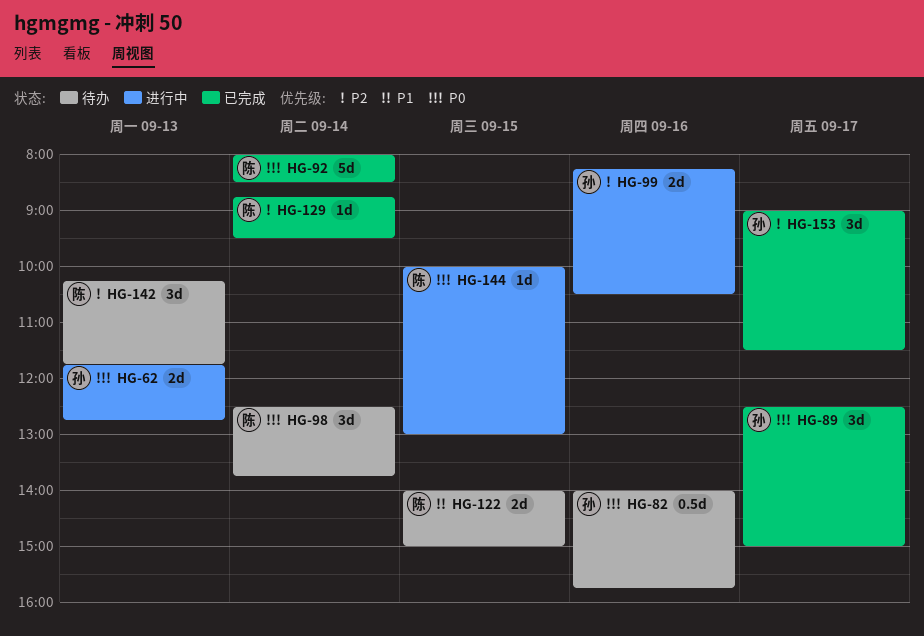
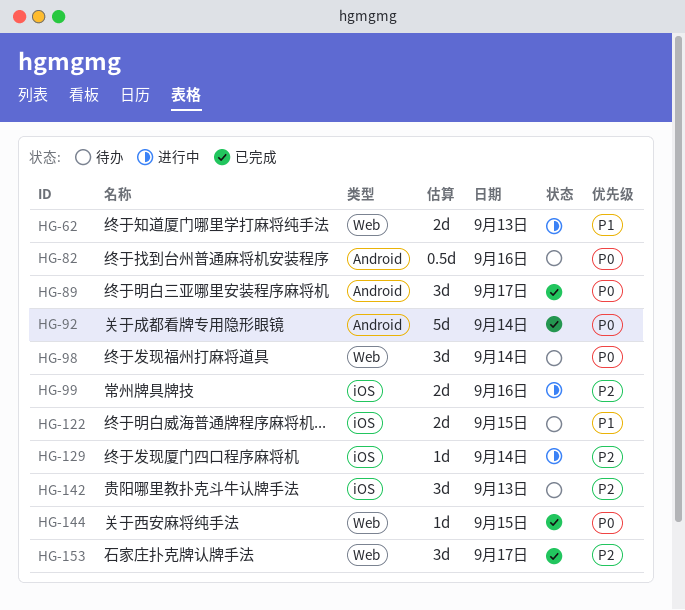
HG-62, priority: P0 -> P1
HG-129, status: 已完成 -> 进行中
HG-144, status: 进行中 -> 已完成

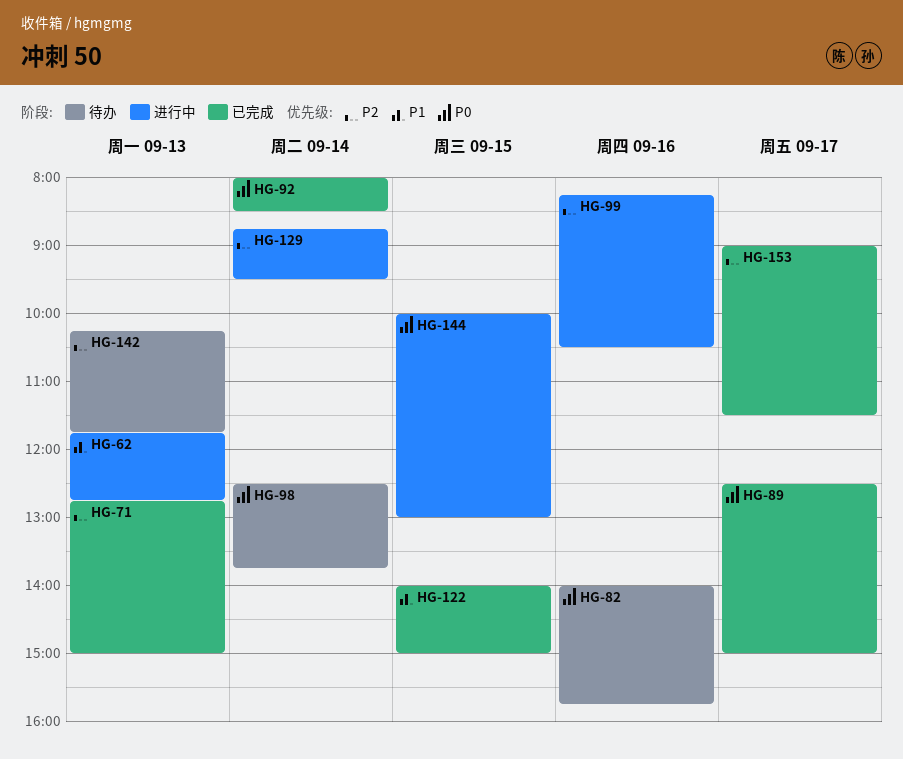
HG-71: none -> present
HG-122, status: 待办 -> 已完成
HG-144, status: 已完成 -> 进行中

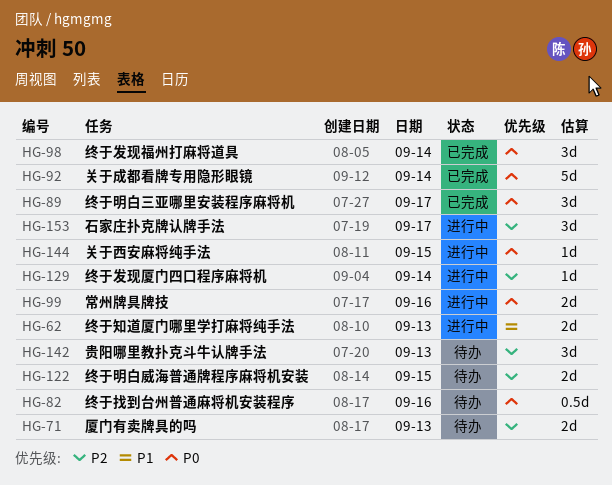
HG-71, status: 已完成 -> 待办
HG-98, status: 待办 -> 已完成
HG-99, priority: P2 -> P0
HG-122, status: 已完成 -> 待办
HG-122, priority: P1 -> P2
HG-153, status: 已完成 -> 进行中

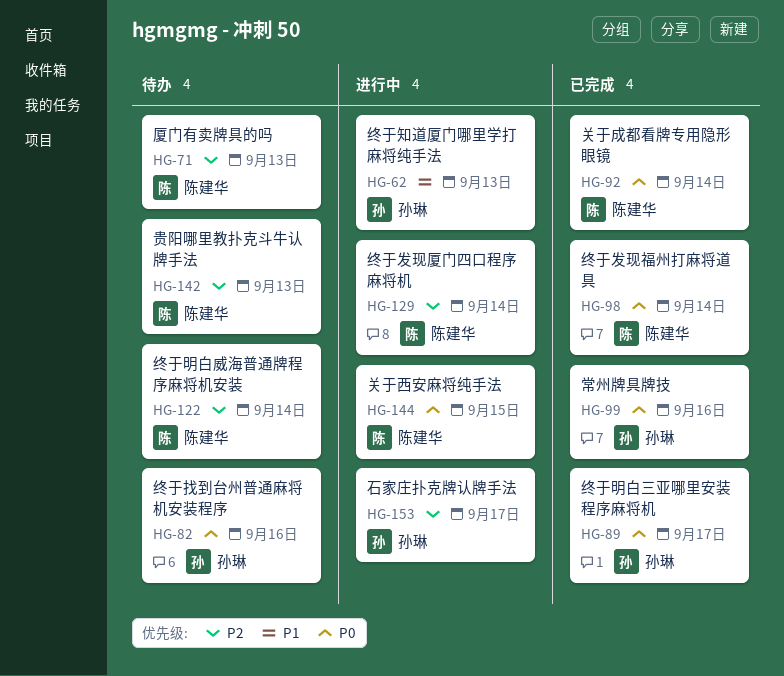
HG-99, status: 进行中 -> 已完成
HG-122, day: Sep 15 -> Sep 14

